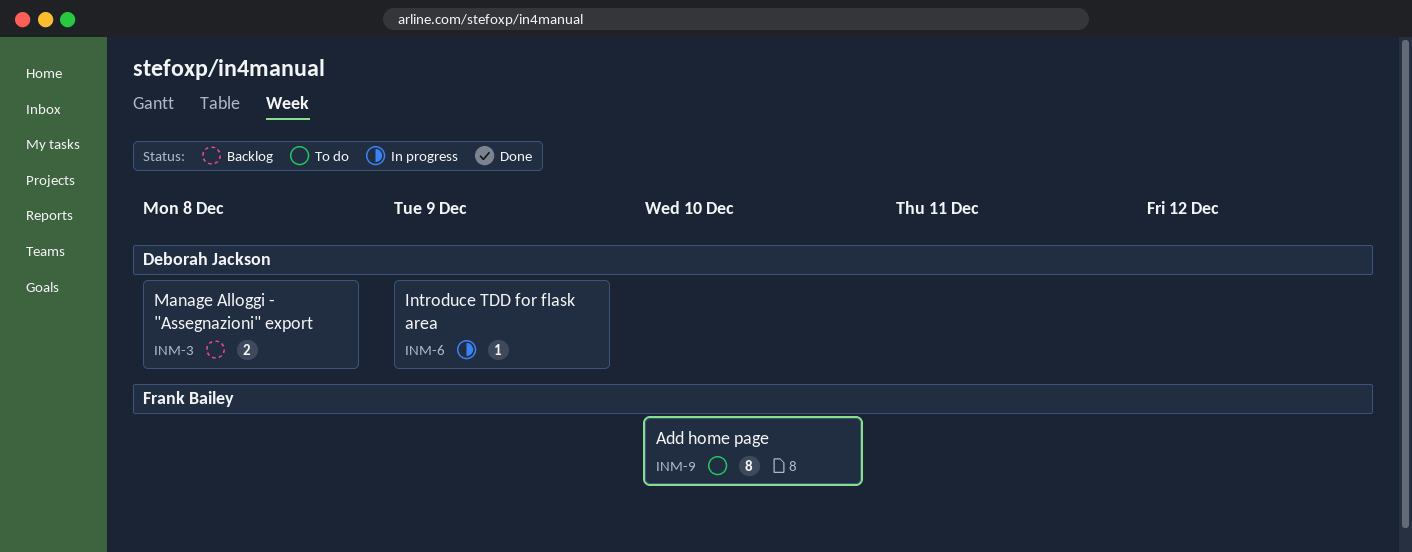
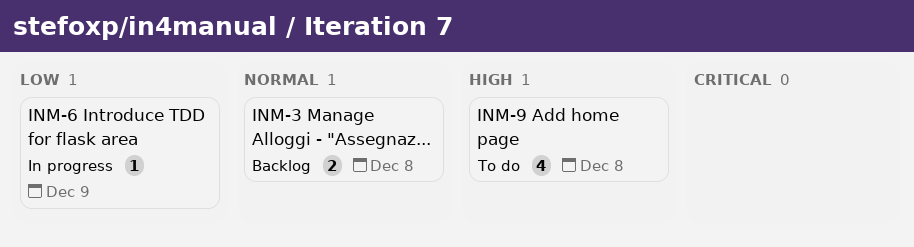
INM-9, estimate: 8 -> 4
INM-9, due: Dec 10 -> Dec 8

